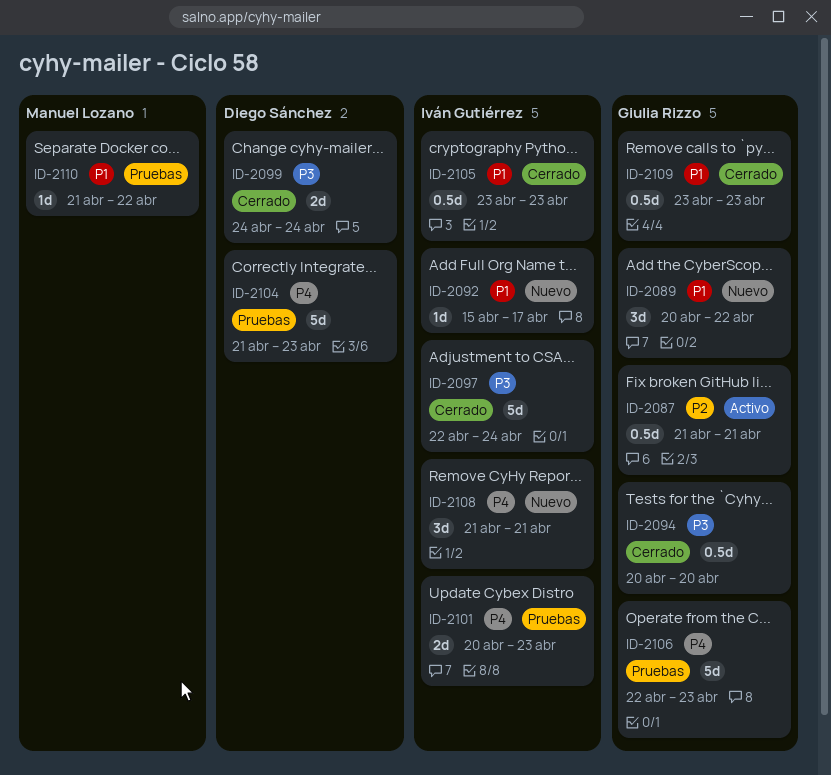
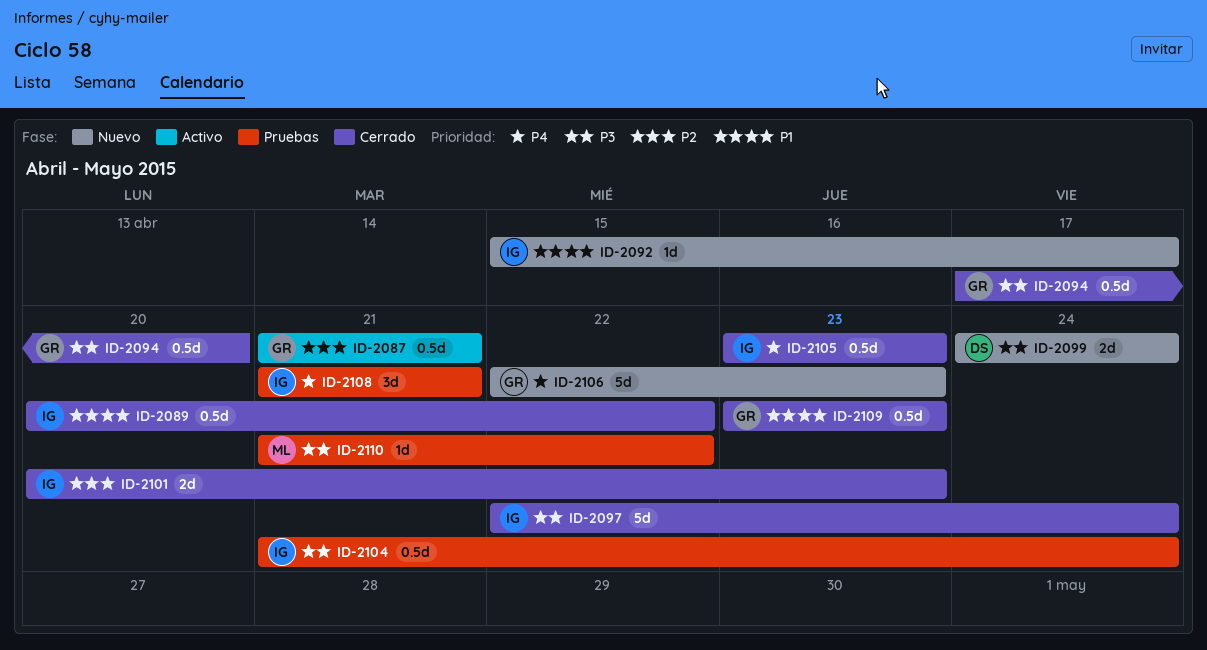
ID-2089, status: Nuevo -> Cerrado
ID-2089, owner: Giulia Rizzo -> Iván Gutiérrez
ID-2089, estimate: 3d -> 0.5d
ID-2094, start: Apr 20 -> Apr 17
ID-2099, status: Cerrado -> Nuevo
ID-2101, status: Pruebas -> Cerrado
ID-2101, priority: P4 -> P2
ID-2104, owner: Diego Sánchez -> Iván Gutiérrez
ID-2104, priority: P4 -> P3
ID-2104, estimate: 5d -> 0.5d
ID-2104, due: Apr 23 -> Apr 24
ID-2105, priority: P1 -> P4
ID-2106, status: Pruebas -> Nuevo
ID-2108, status: Nuevo -> Pruebas
ID-2110, priority: P1 -> P3

